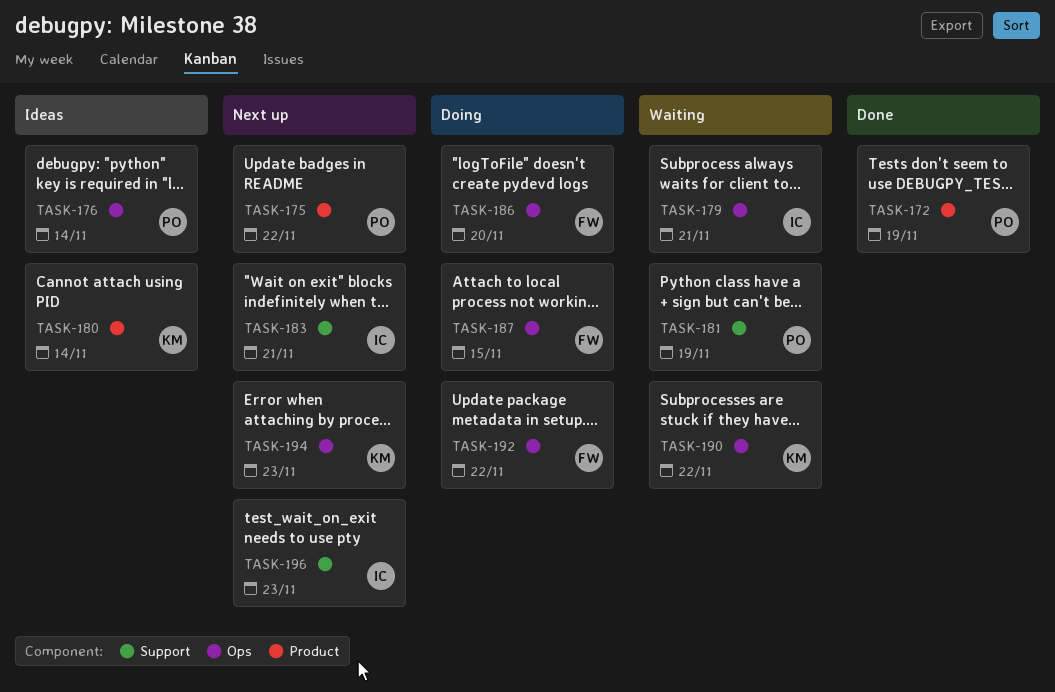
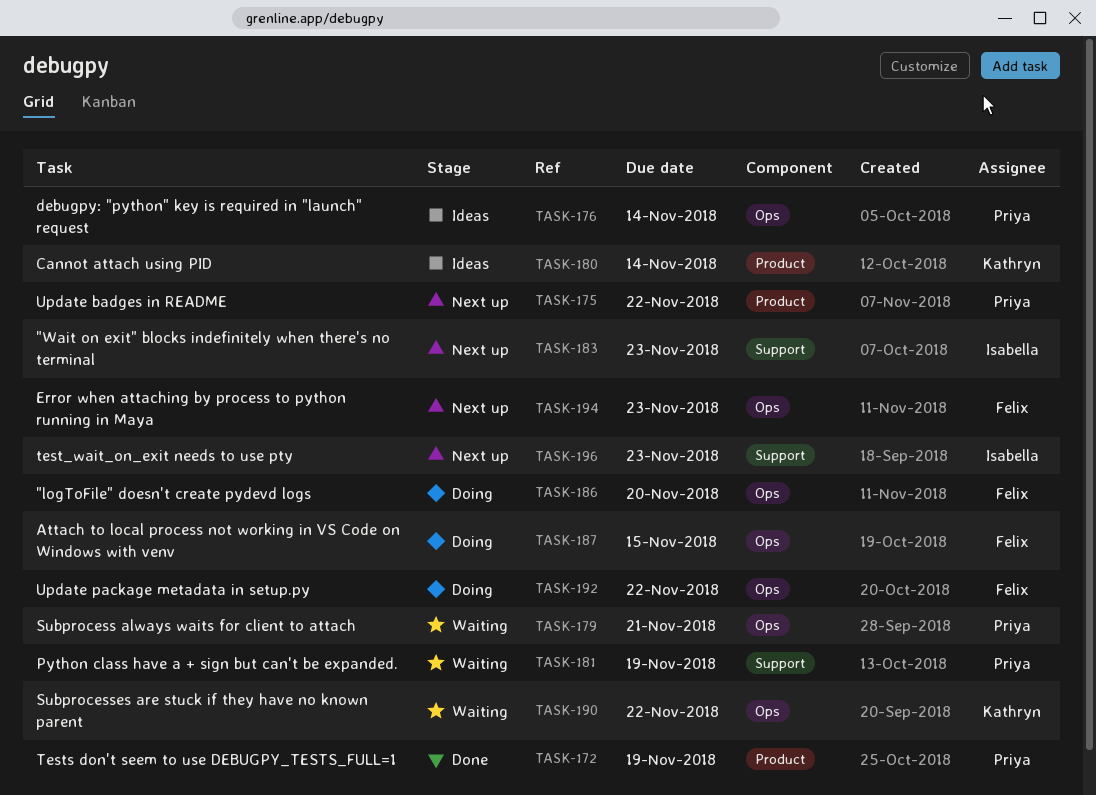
TASK-179, owner: Isabella -> Priya
TASK-183, due: Nov 21 -> Nov 23
TASK-194, owner: Kathryn -> Felix

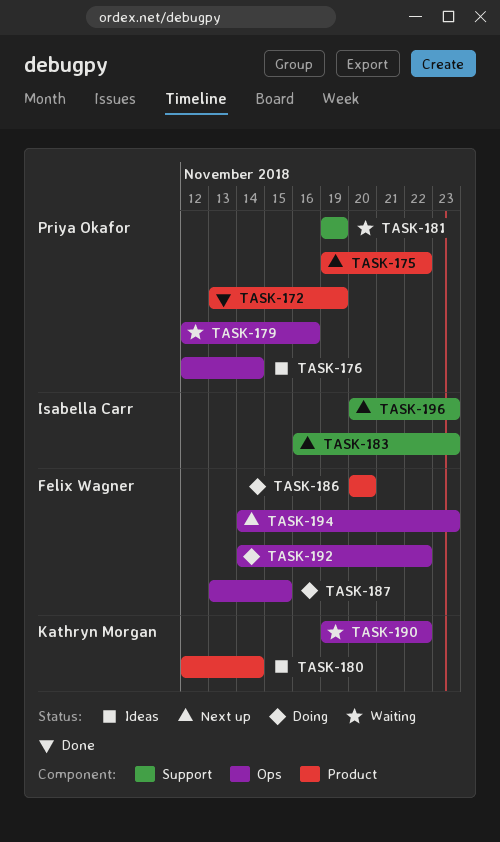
TASK-179, due: Nov 21 -> Nov 16
TASK-186, label: Ops -> Product

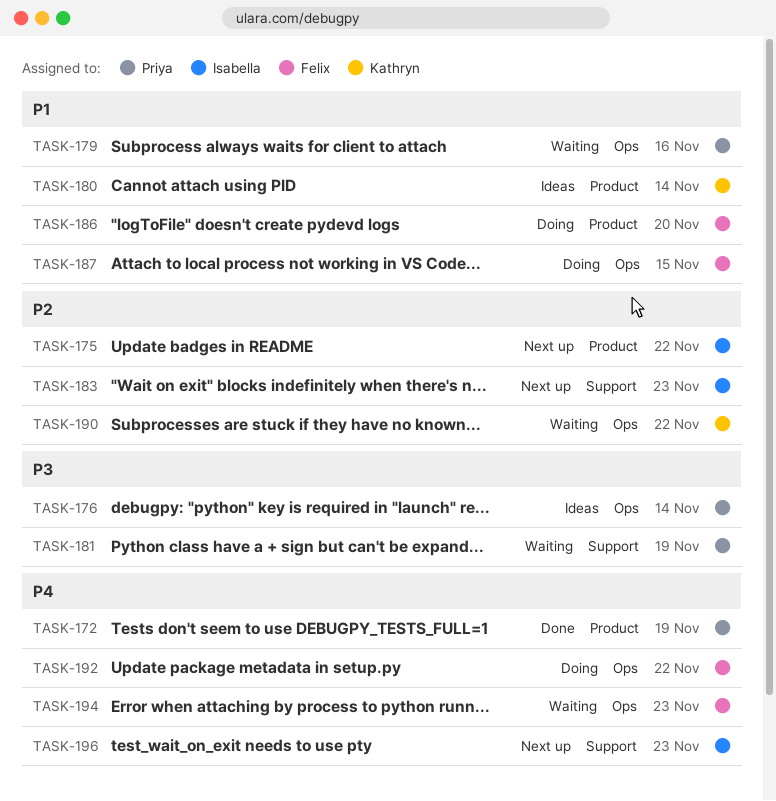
TASK-175, owner: Priya Okafor -> Isabella Carr
TASK-194, status: Next up -> Waiting

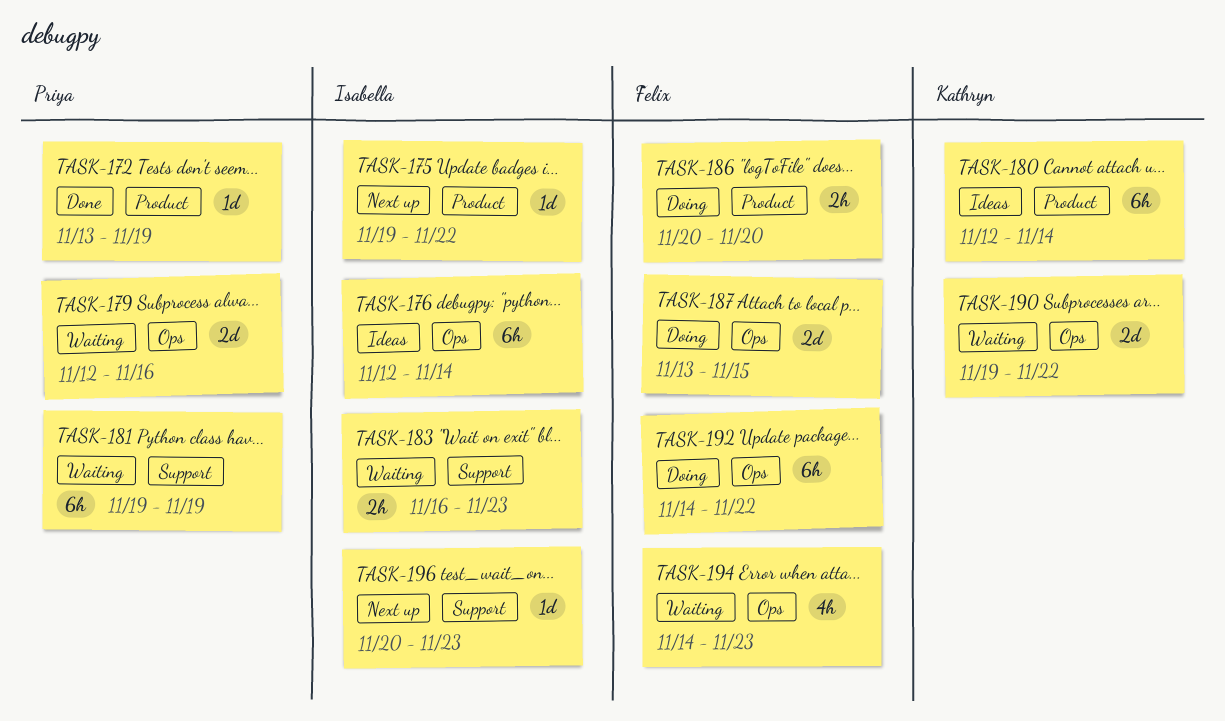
TASK-176, owner: Priya -> Isabella
TASK-183, status: Next up -> Waiting

